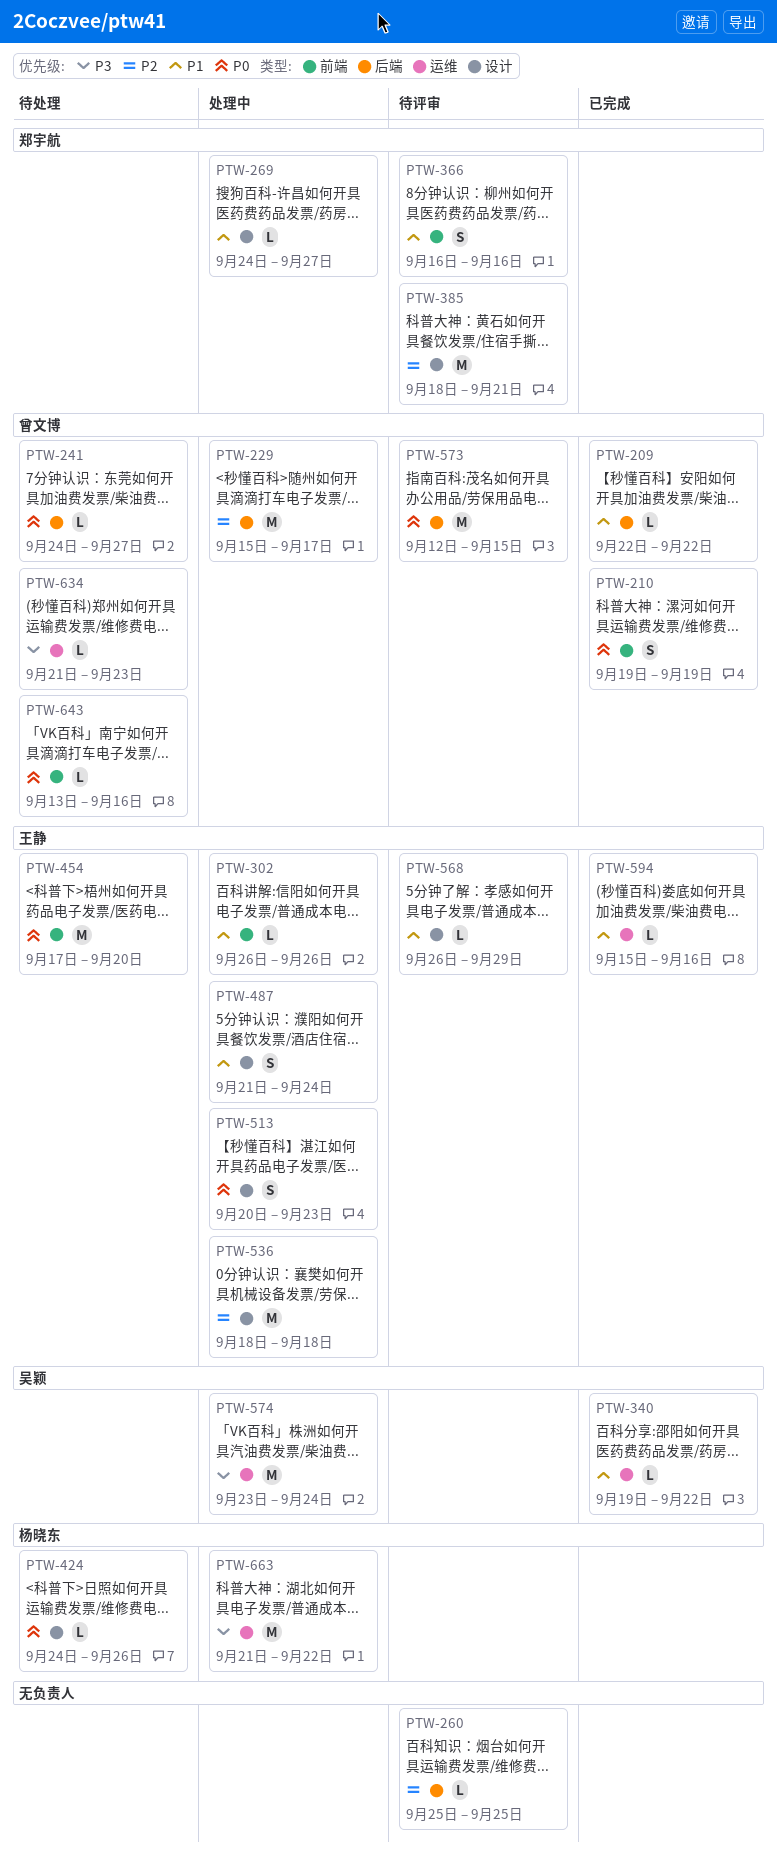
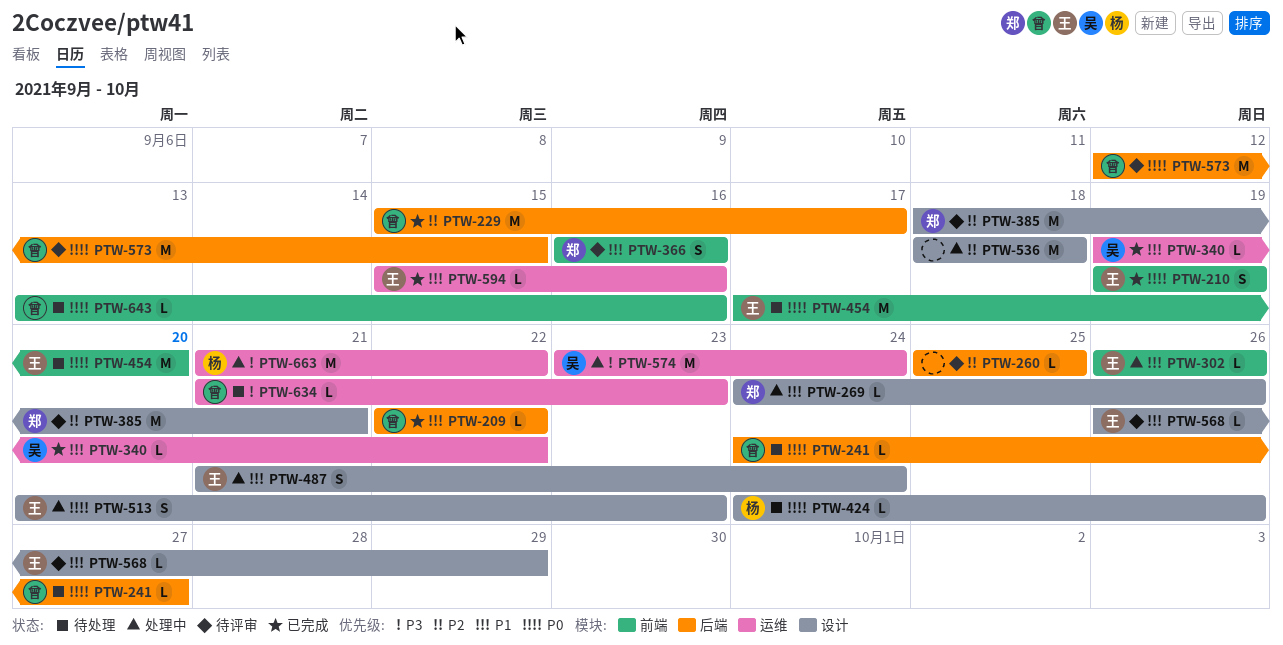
PTW-210, owner: 曾文博 -> 王静
PTW-229, status: 处理中 -> 已完成
PTW-269, due: Sep 27 -> Sep 26
PTW-536, owner: 王静 -> none

